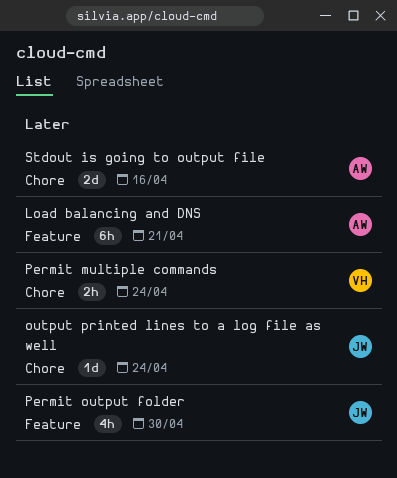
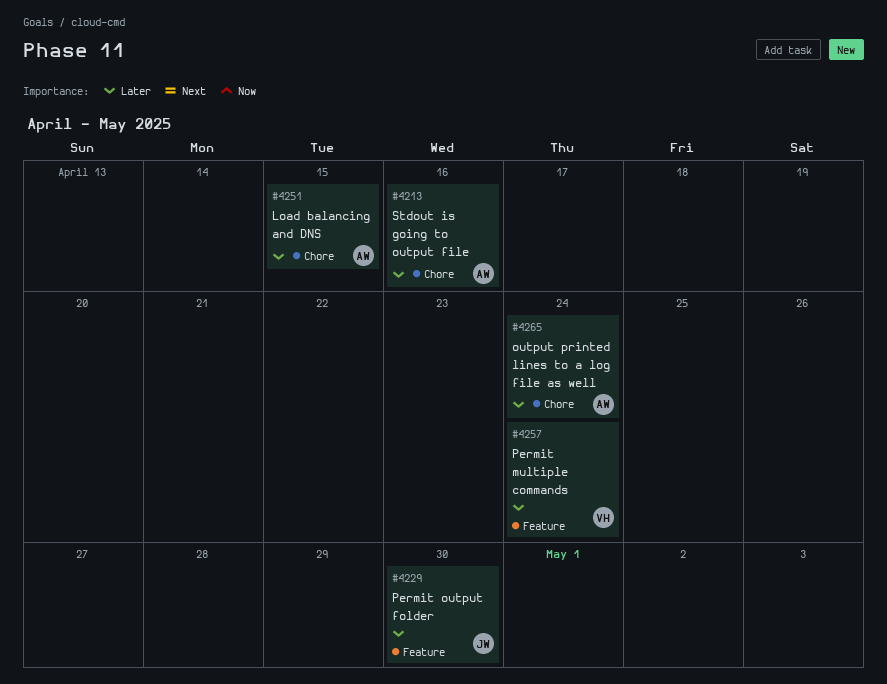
Load balancing and DNS, label: Feature -> Chore
Load balancing and DNS, due: Apr 21 -> Apr 15
output printed lines to a log file as well, owner: JW -> AW
Permit multiple commands, label: Chore -> Feature

